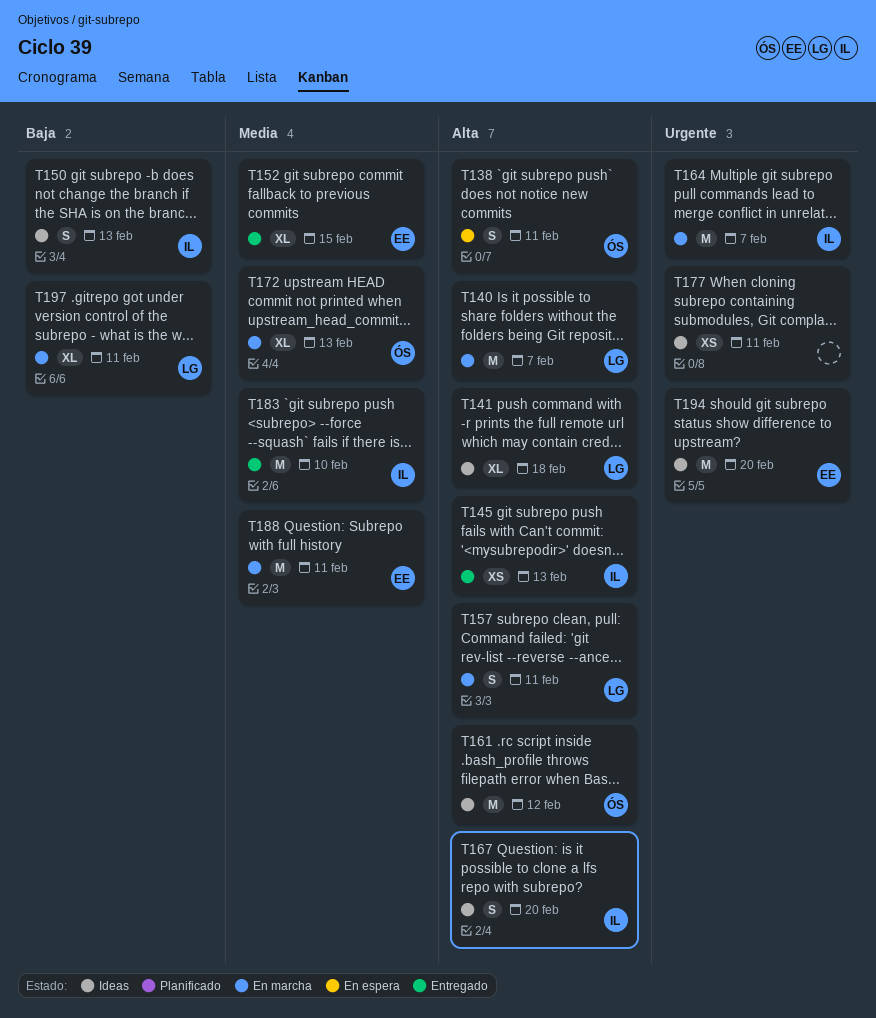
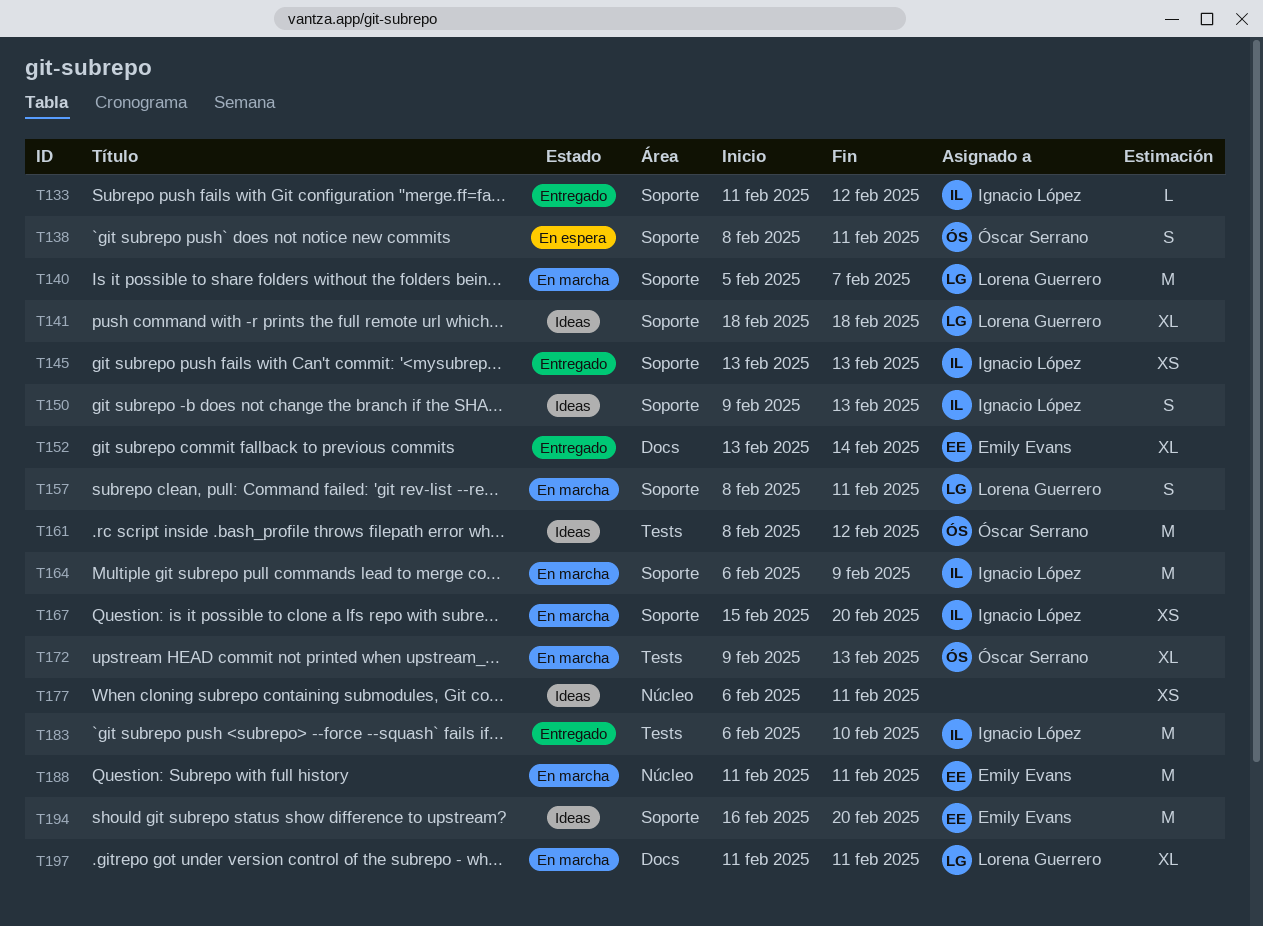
T133: none -> present
T152, due: Feb 15 -> Feb 14
T164, due: Feb 7 -> Feb 9
T167, status: Ideas -> En marcha
T167, estimate: S -> XS

